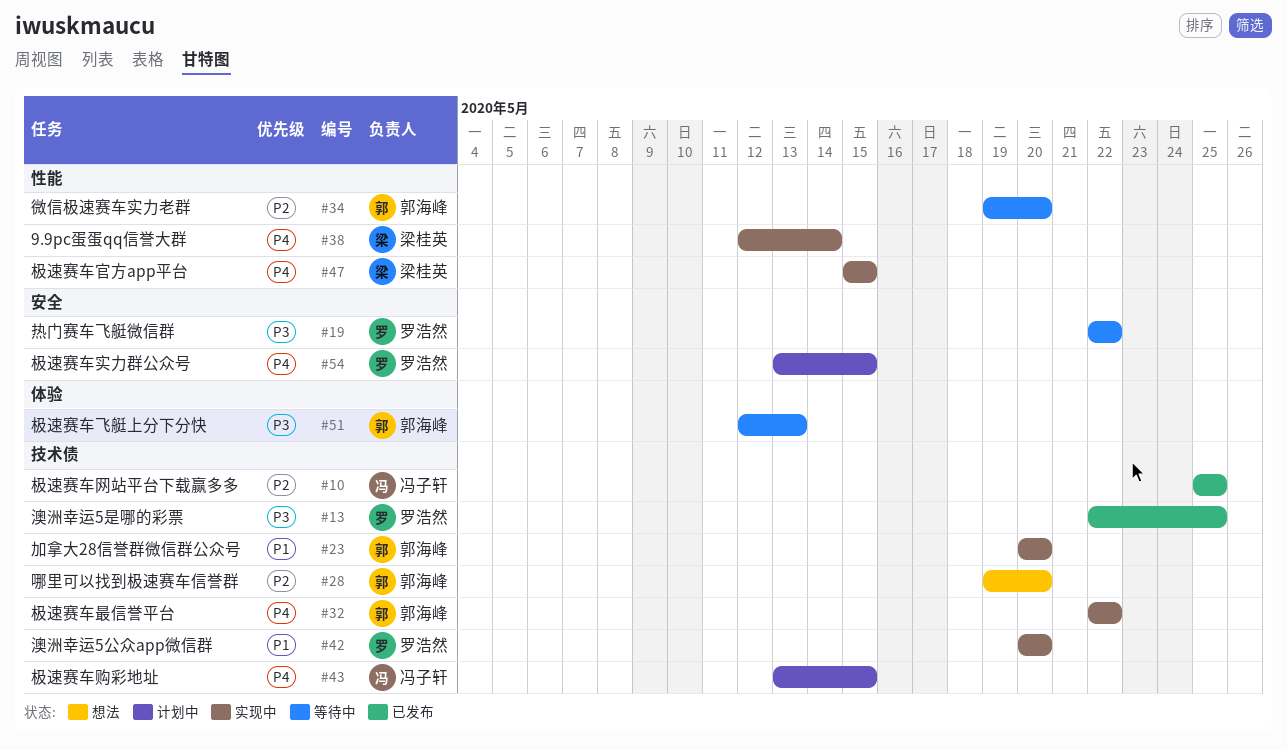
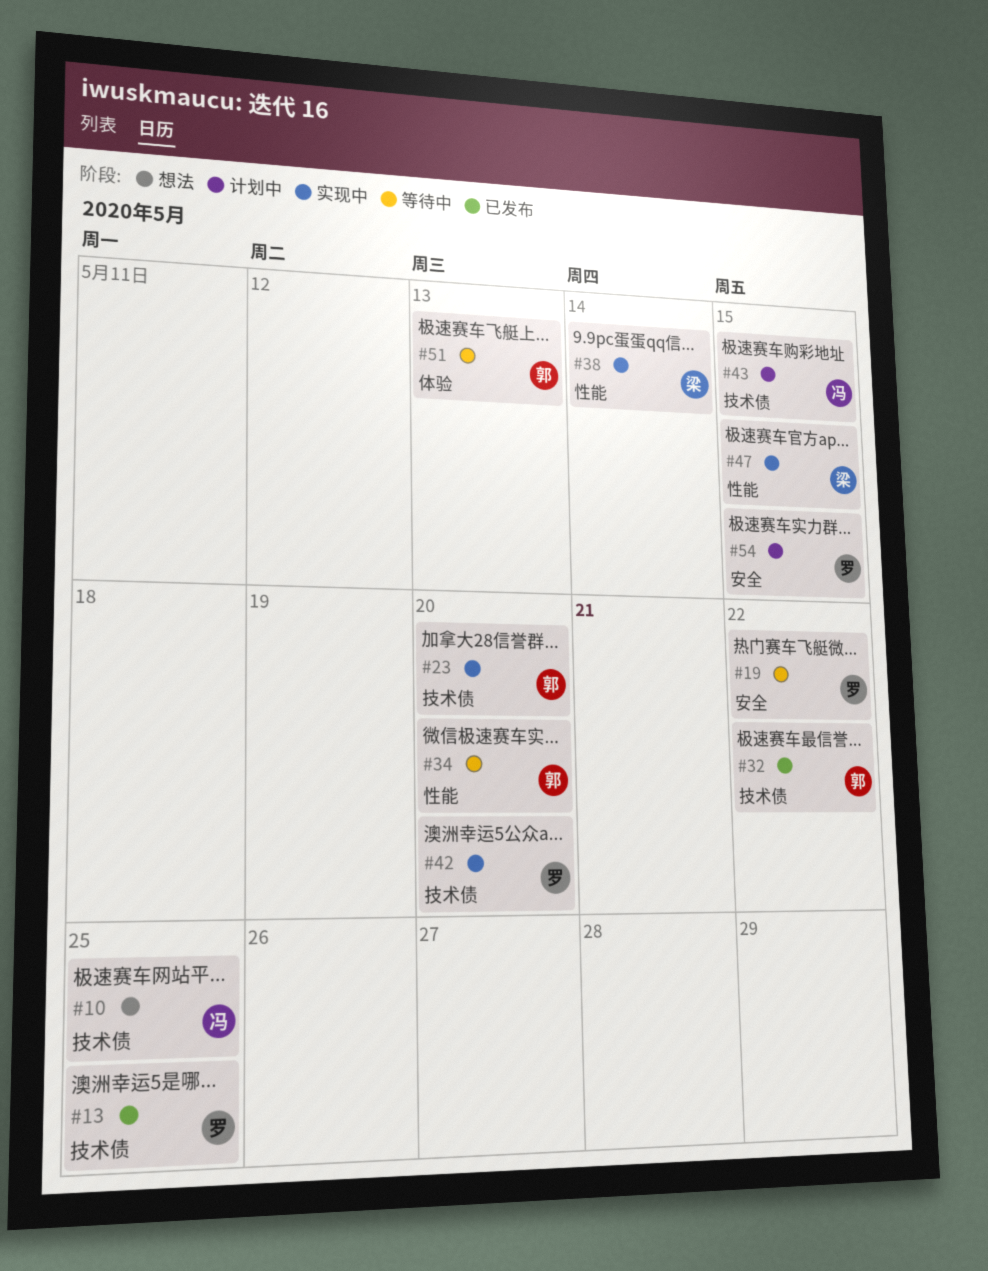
#10, status: 已发布 -> 想法
#28: present -> none
#32, status: 实现中 -> 已发布

